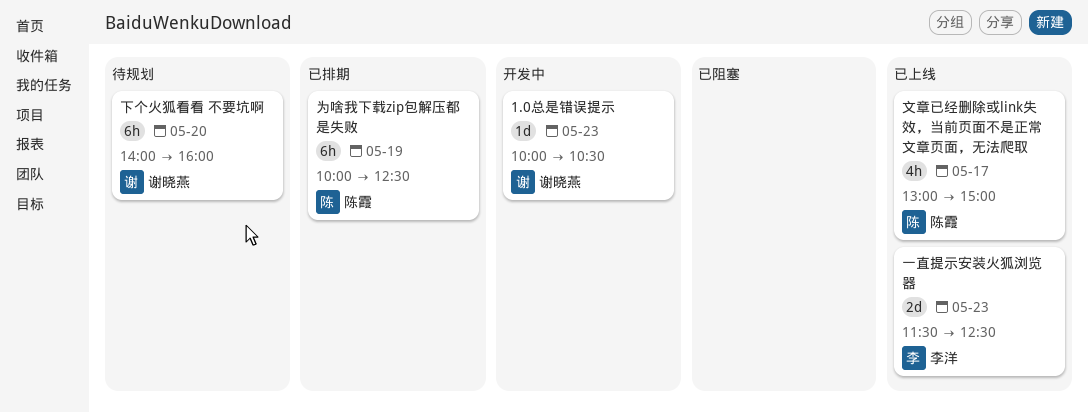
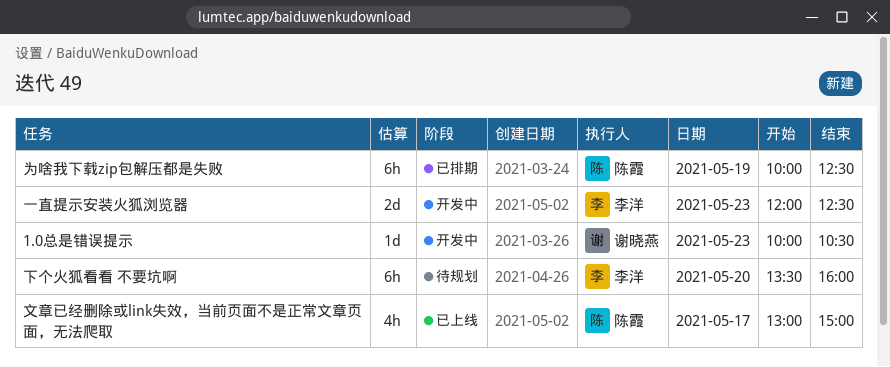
一直提示安装火狐浏览器, status: 已上线 -> 开发中
一直提示安装火狐浏览器, begins: 11:30 -> 12:00
下个火狐看看 不要坑啊, owner: 谢晓燕 -> 李洋
下个火狐看看 不要坑啊, begins: 14:00 -> 13:30

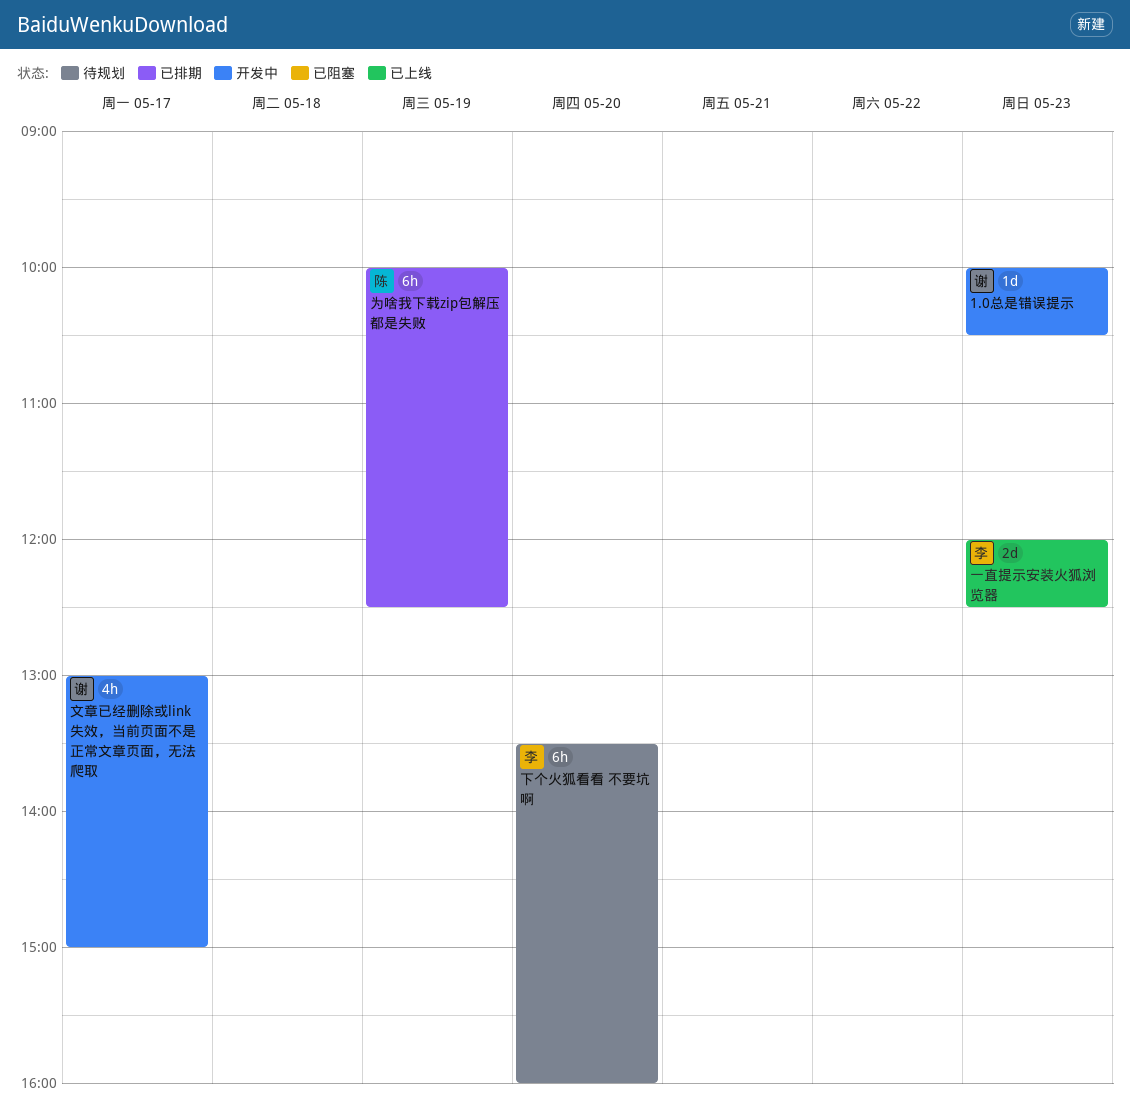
一直提示安装火狐浏览器, status: 开发中 -> 已上线
文章已经删除或link失效，当前页面不是正常文章页面，无法爬取, status: 已上线 -> 开发中
文章已经删除或link失效，当前页面不是正常文章页面，无法爬取, owner: 陈霞 -> 谢晓燕

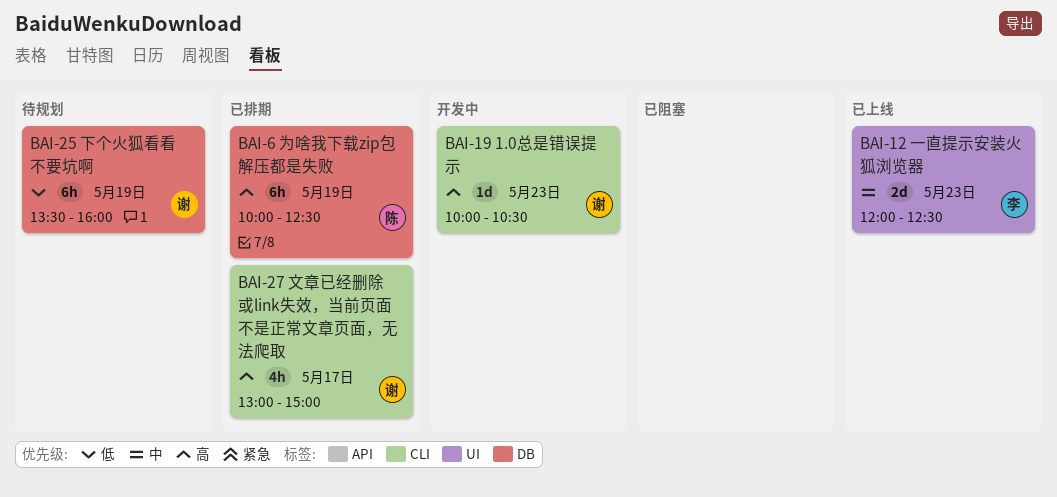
下个火狐看看 不要坑啊, owner: 李 -> 谢
下个火狐看看 不要坑啊, day: May 20 -> May 19
文章已经删除或link失效，当前页面不是正常文章页面，无法爬取, status: 开发中 -> 已排期

